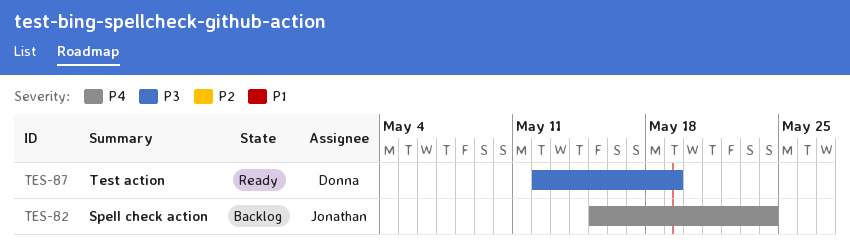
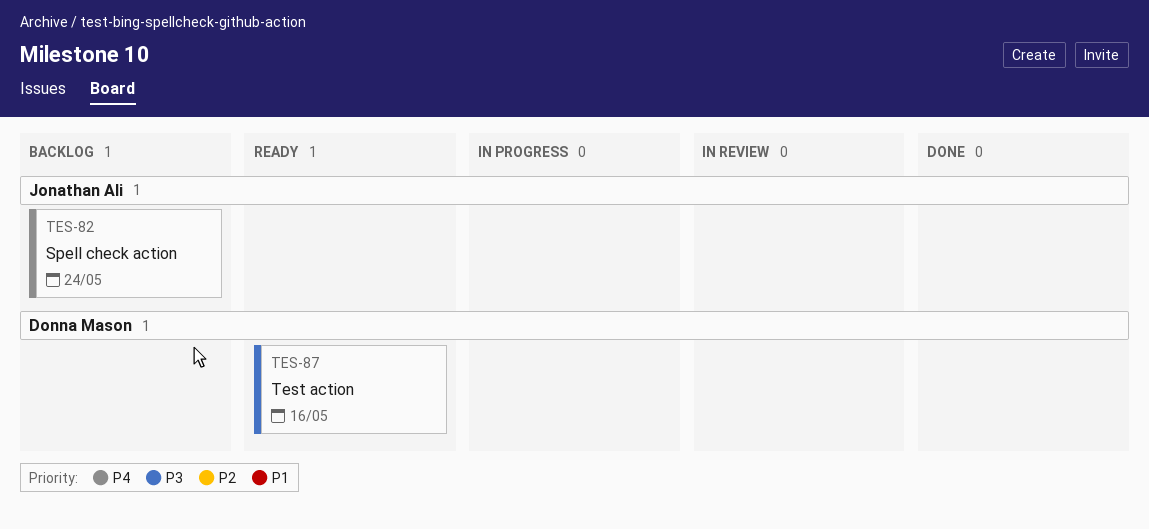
TES-87, due: May 19 -> May 16

